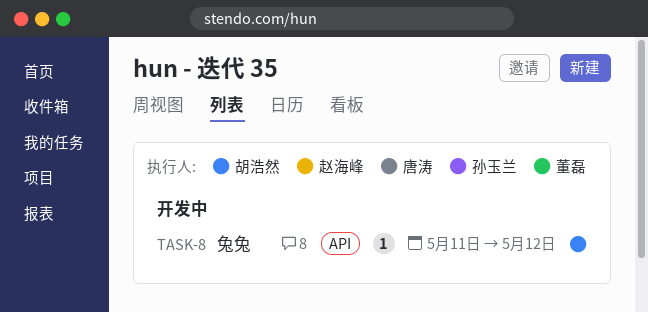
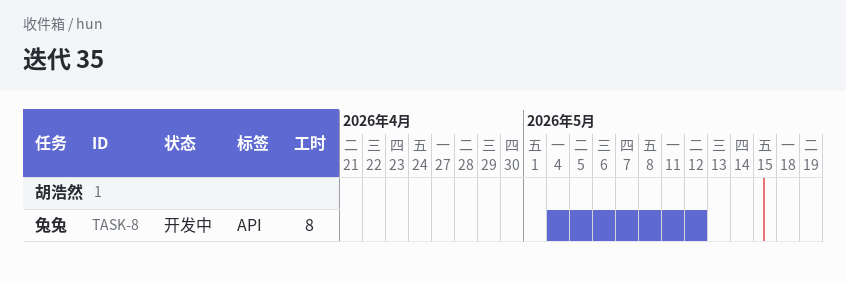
TASK-8, estimate: 1 -> 8
TASK-8, start: May 11 -> May 4

